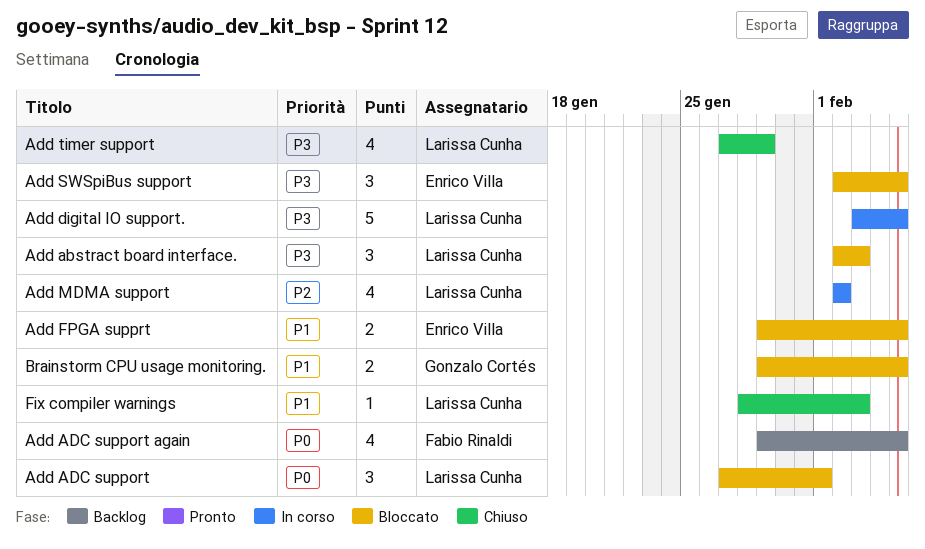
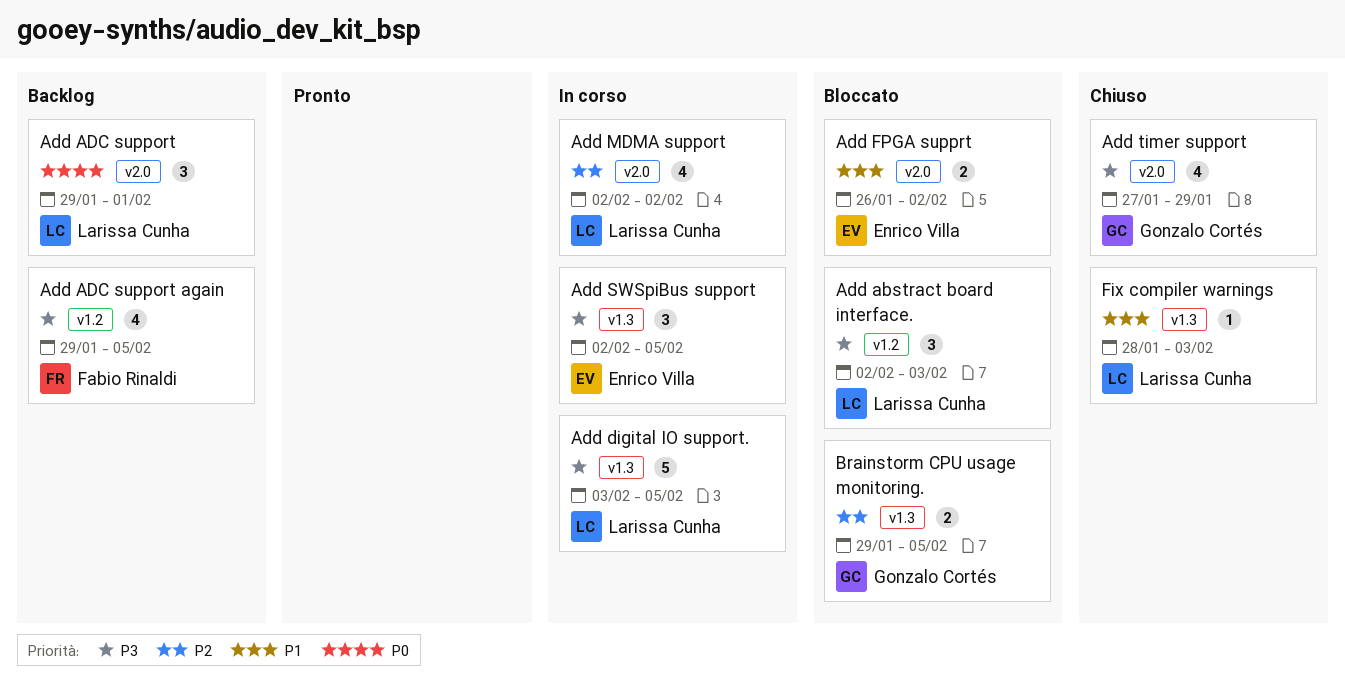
Add ADC support, status: Bloccato -> Backlog
Add ADC support, start: Jan 27 -> Jan 29
Add ADC support again, priority: P0 -> P3
Add FPGA supprt, start: Jan 29 -> Jan 26
Add FPGA supprt, due: Feb 5 -> Feb 2
Add SWSpiBus support, status: Bloccato -> In corso
Add timer support, owner: Larissa Cunha -> Gonzalo Cortés
Brainstorm CPU usage monitoring., priority: P1 -> P2

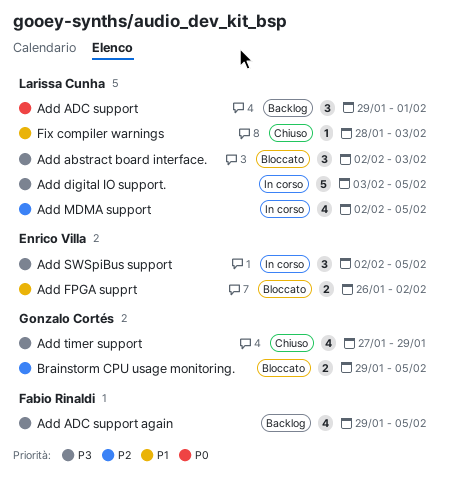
Add MDMA support, due: Feb 2 -> Feb 5

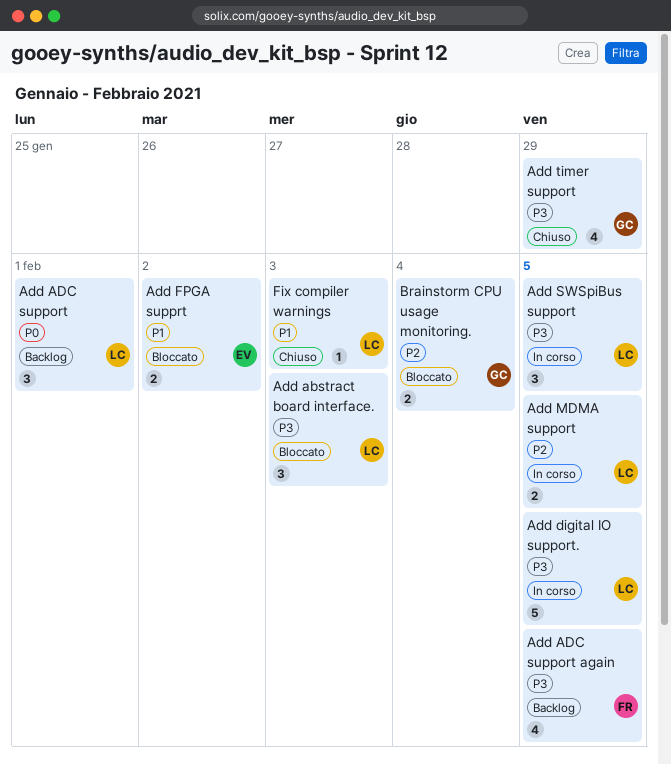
Add MDMA support, estimate: 4 -> 2
Add SWSpiBus support, owner: Enrico Villa -> Larissa Cunha
Brainstorm CPU usage monitoring., due: Feb 5 -> Feb 4

